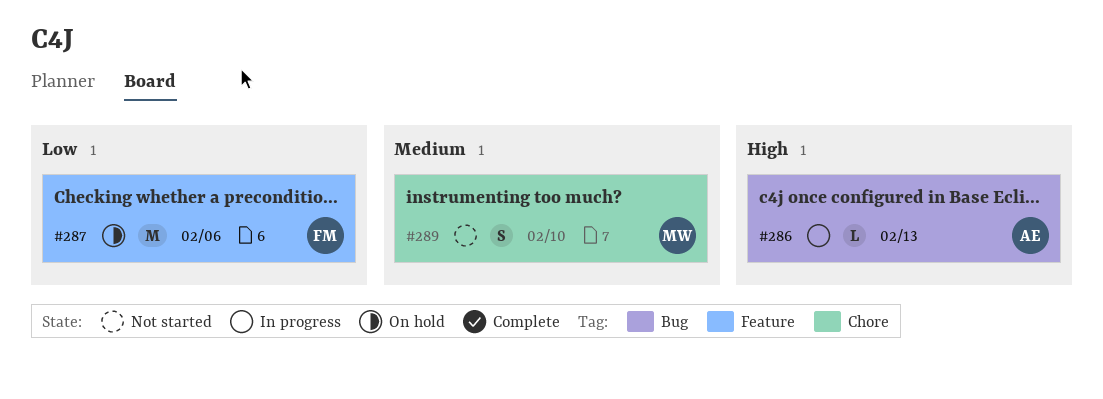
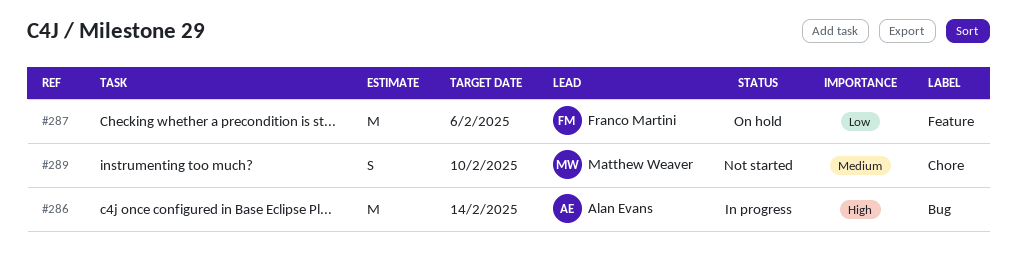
#286, estimate: L -> M
#286, due: Feb 13 -> Feb 14

